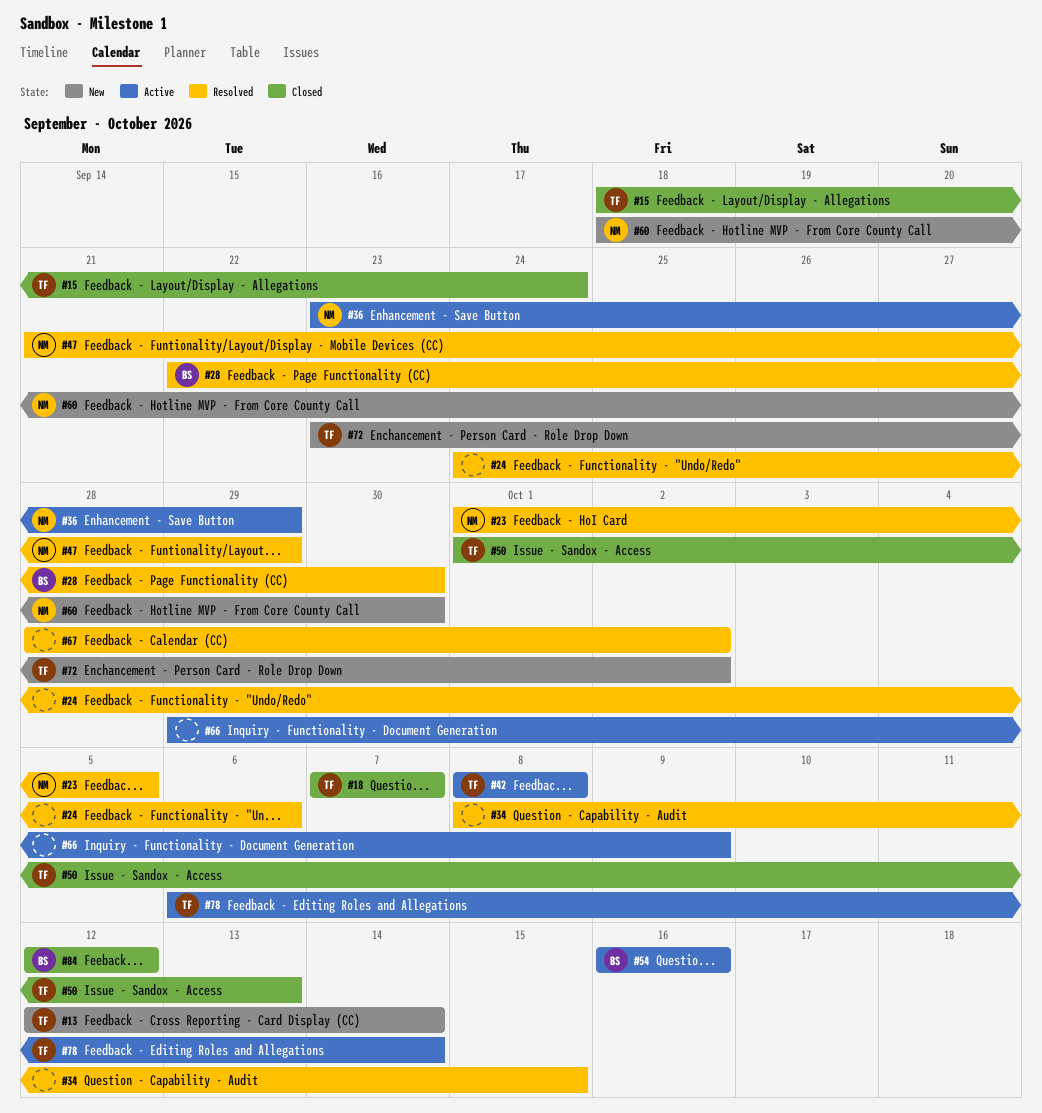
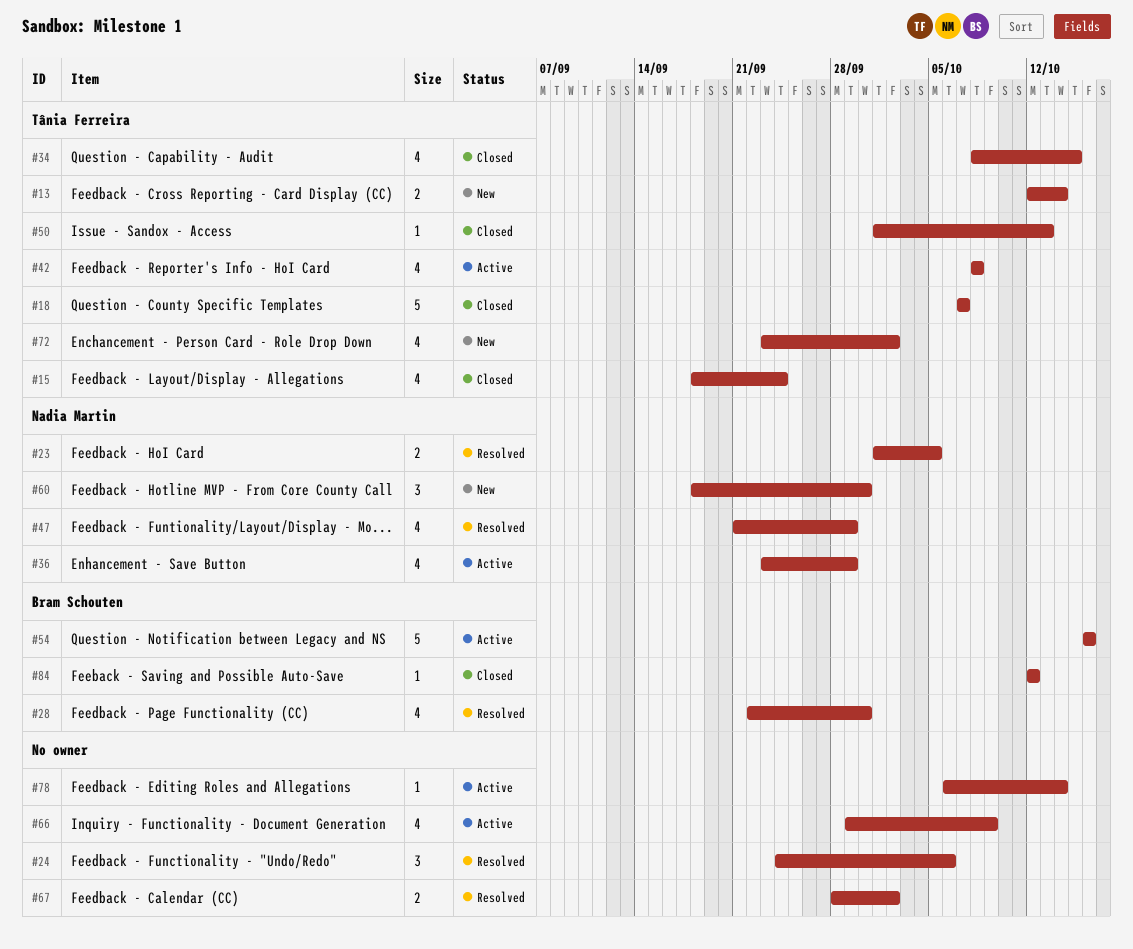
#34, status: Resolved -> Closed
#34, owner: none -> Tânia Ferreira
#78, owner: Tânia Ferreira -> none

